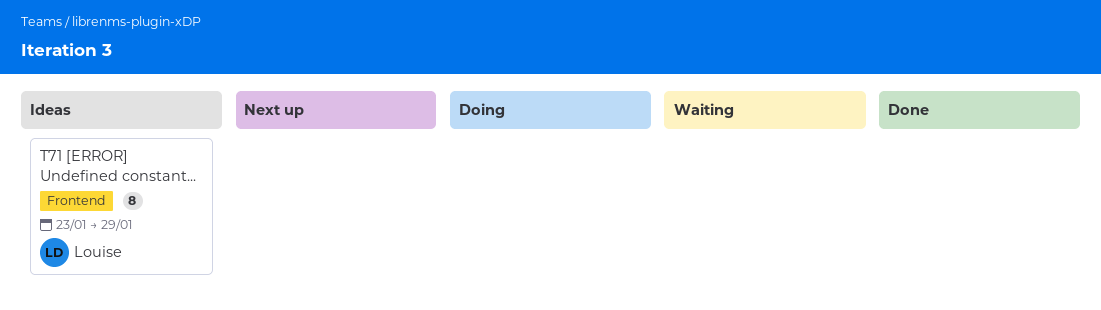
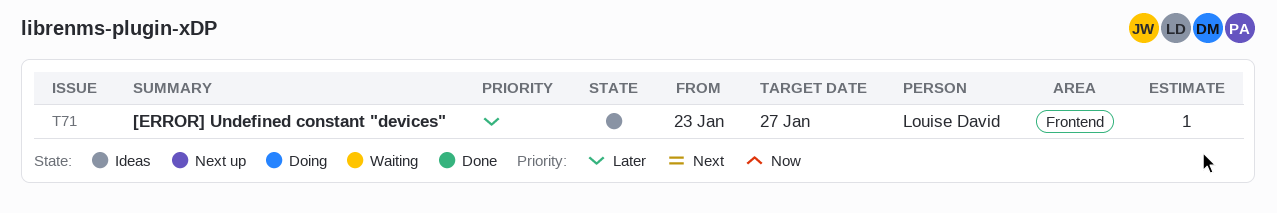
T71, estimate: 8 -> 1
T71, due: Jan 29 -> Jan 27

